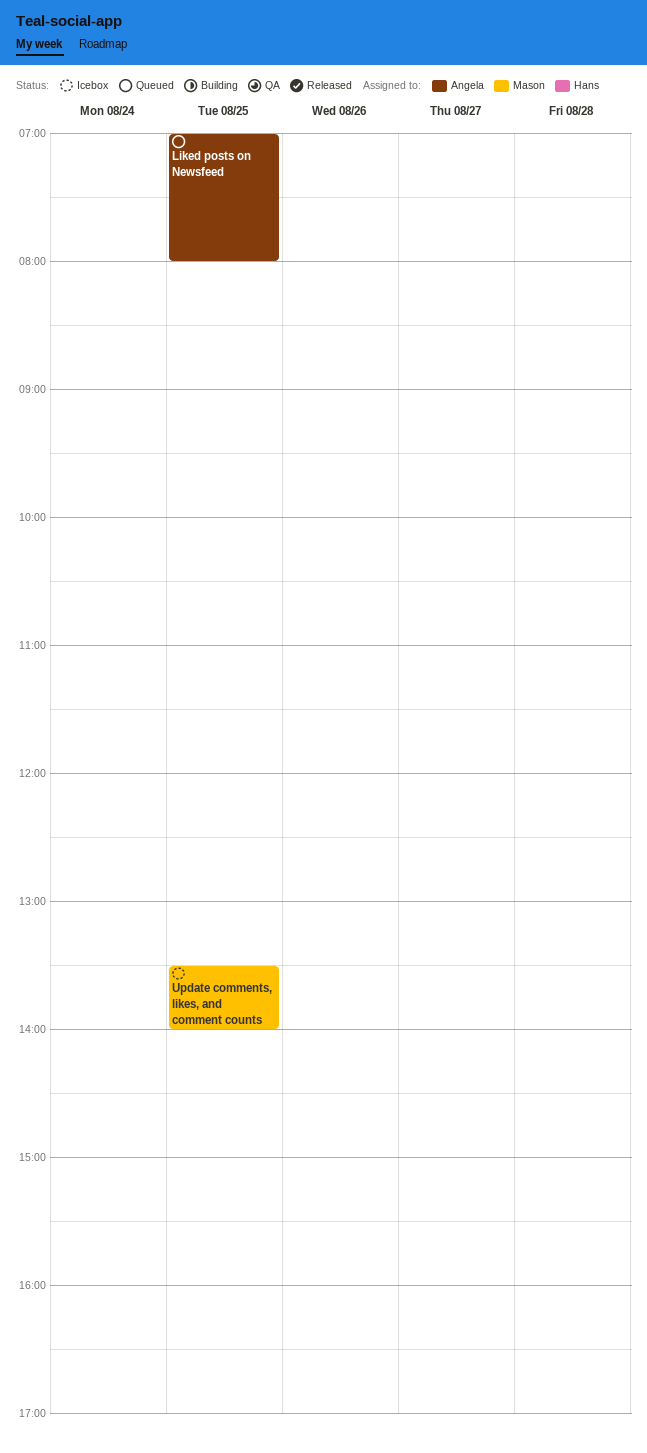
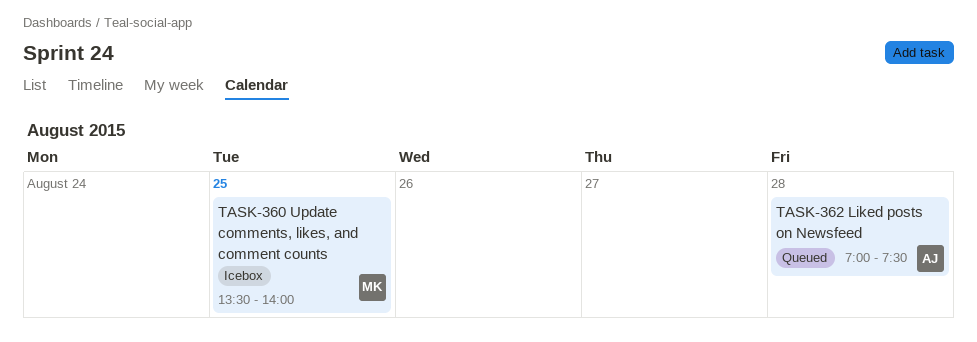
Liked posts on Newsfeed, day: Aug 25 -> Aug 28
Liked posts on Newsfeed, ends: 08:00 -> 07:30

